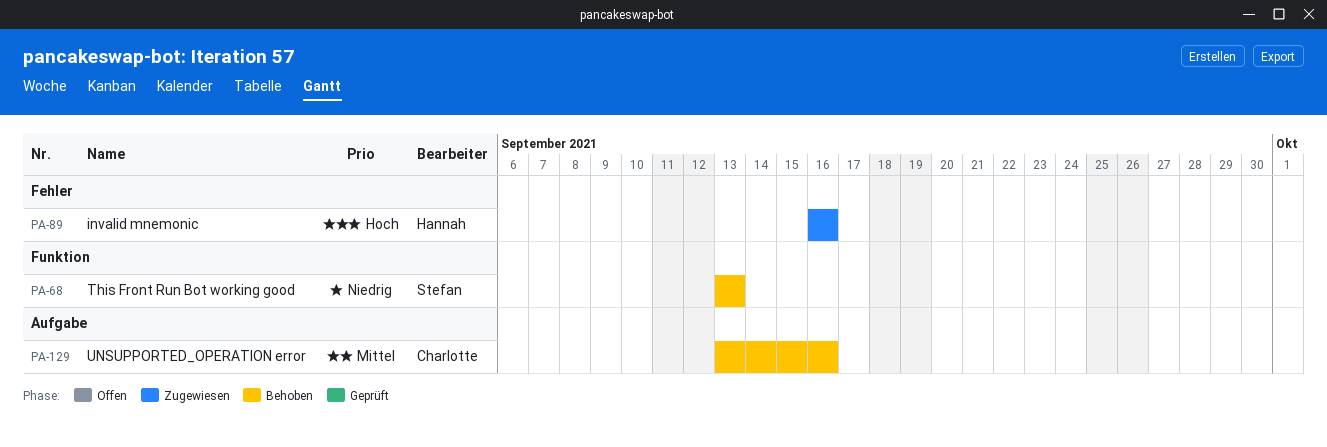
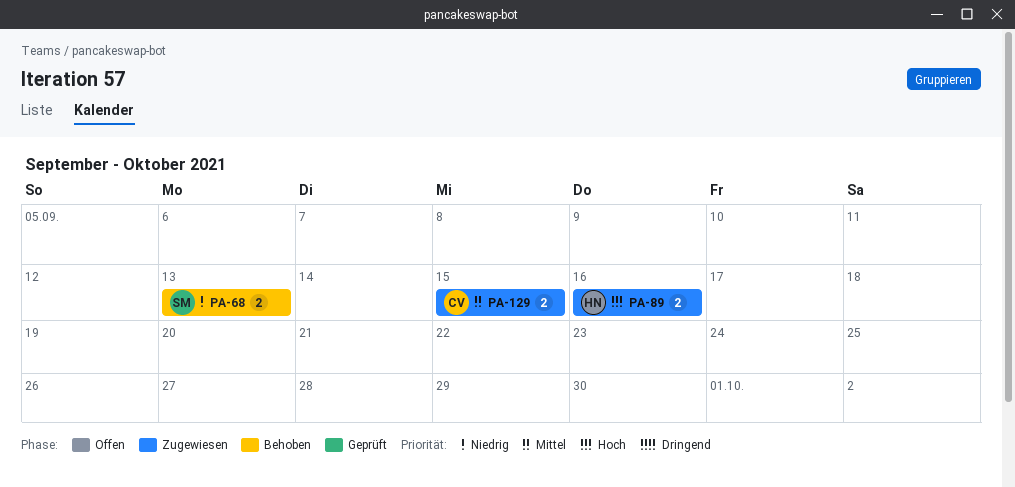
PA-129, status: Behoben -> Zugewiesen
PA-129, start: Sep 13 -> Sep 15
PA-129, due: Sep 16 -> Sep 15

